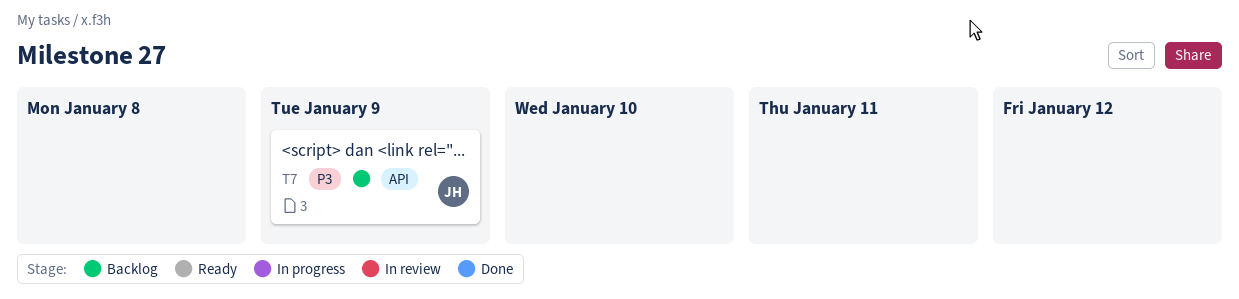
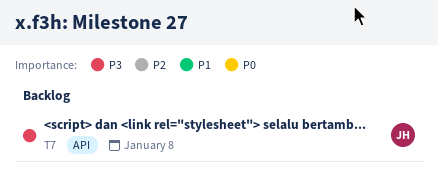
T7, due: Jan 9 -> Jan 8

